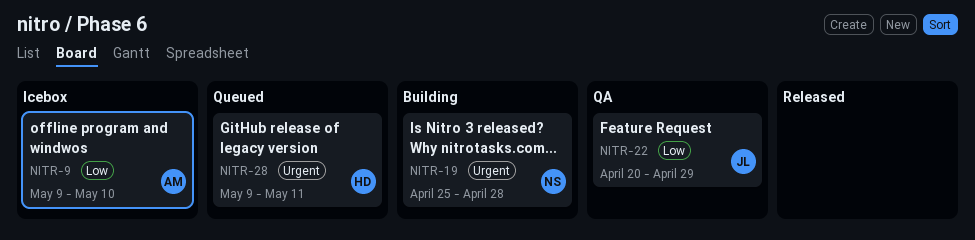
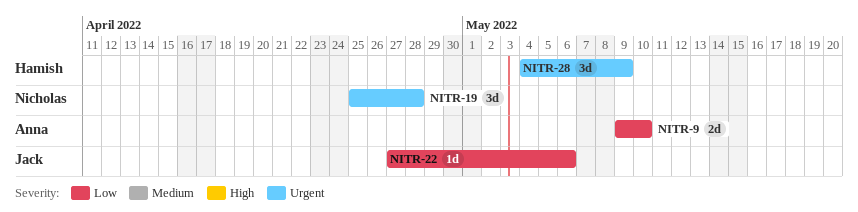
NITR-22, start: Apr 20 -> Apr 27
NITR-22, due: Apr 29 -> May 6
NITR-28, start: May 9 -> May 4
NITR-28, due: May 11 -> May 9

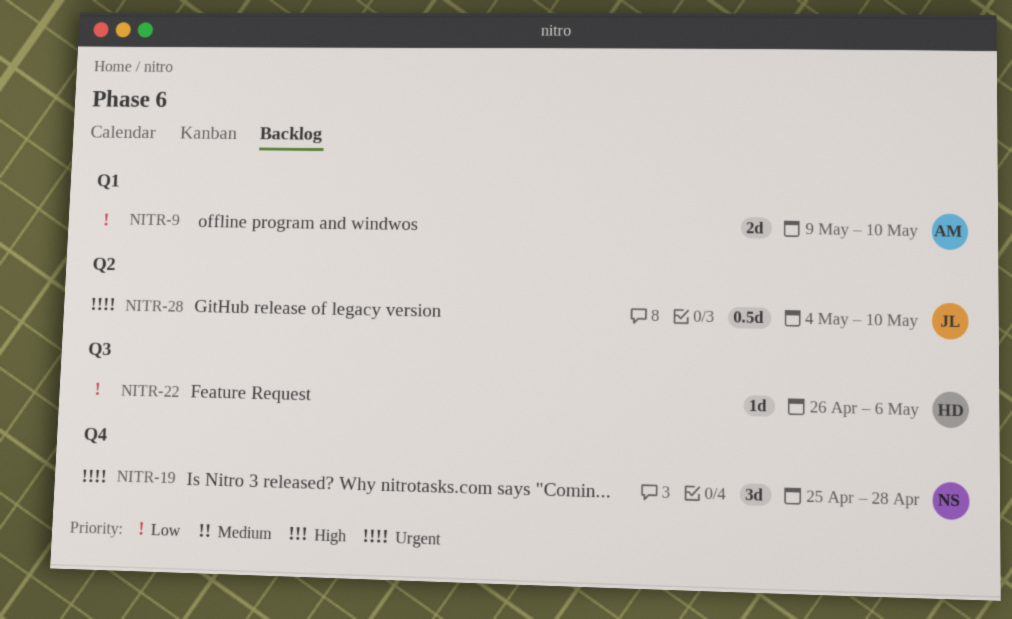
NITR-22, owner: Jack -> Hamish
NITR-22, start: Apr 27 -> Apr 26
NITR-28, owner: Hamish -> Jack
NITR-28, estimate: 3d -> 0.5d
NITR-28, due: May 9 -> May 10

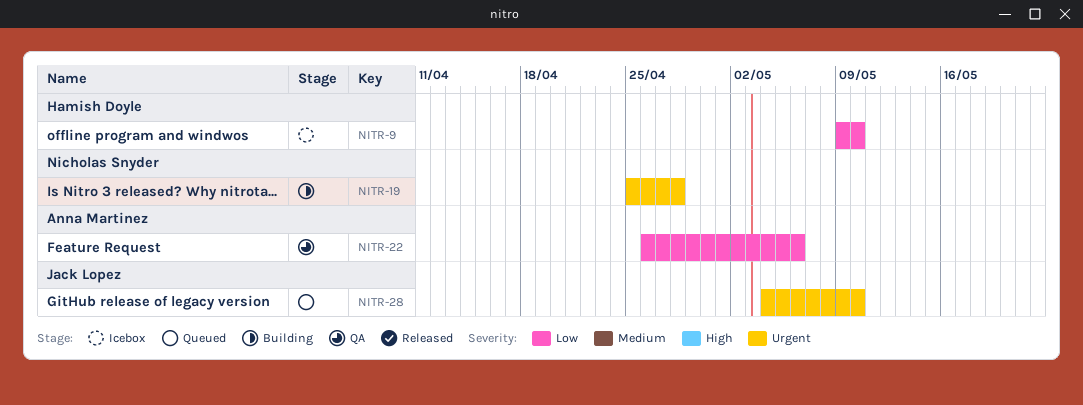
NITR-9, owner: Anna Martinez -> Hamish Doyle
NITR-22, owner: Hamish Doyle -> Anna Martinez

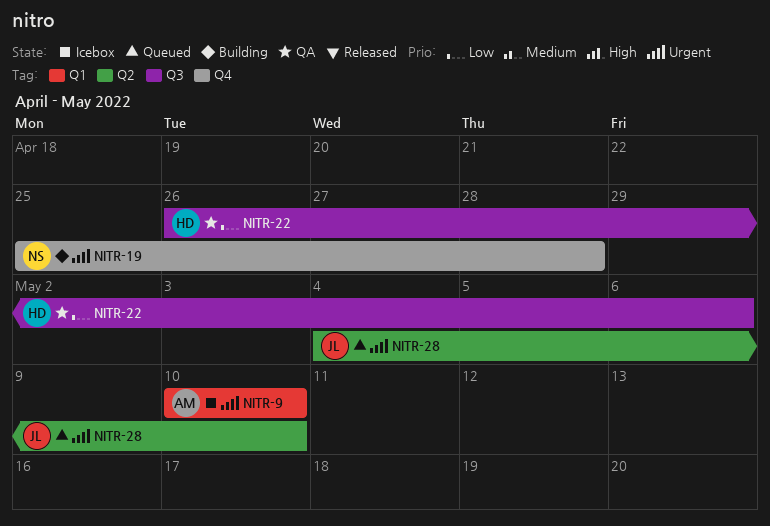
NITR-9, owner: Hamish Doyle -> Anna Martinez
NITR-9, priority: Low -> Urgent
NITR-9, start: May 9 -> May 10
NITR-22, owner: Anna Martinez -> Hamish Doyle

